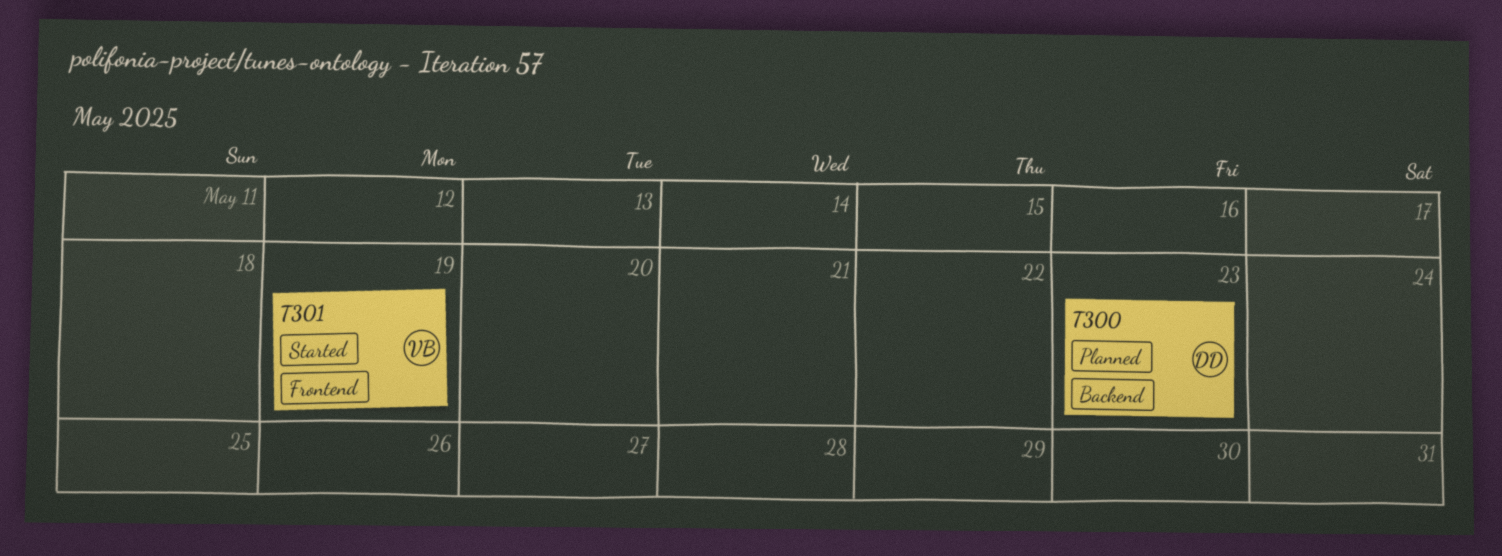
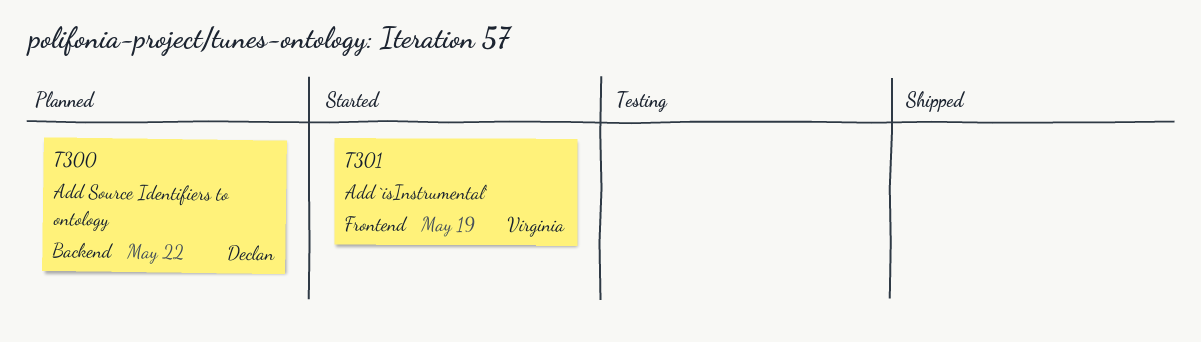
T300, due: May 23 -> May 22

